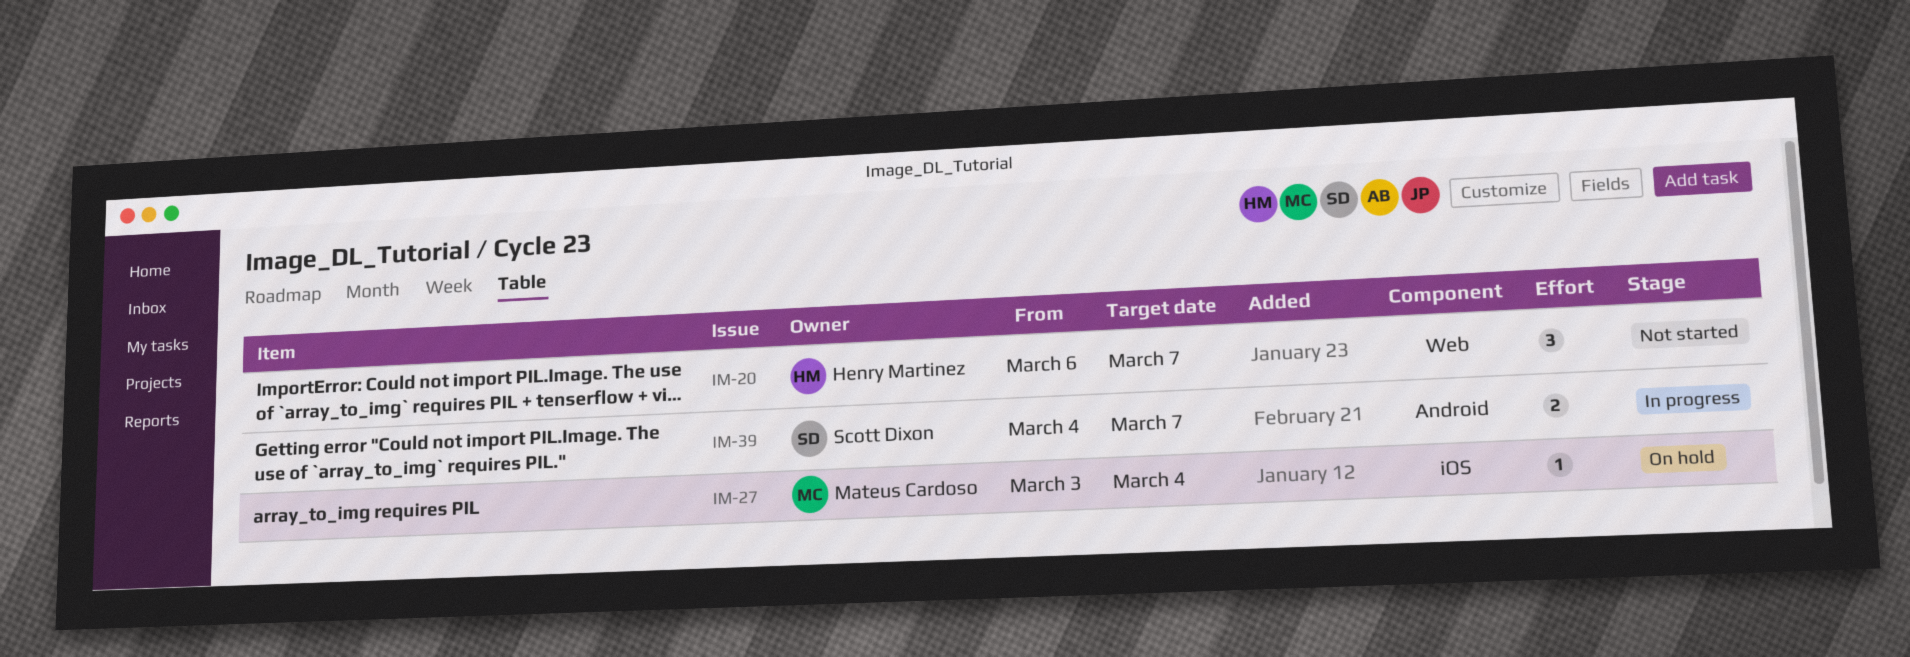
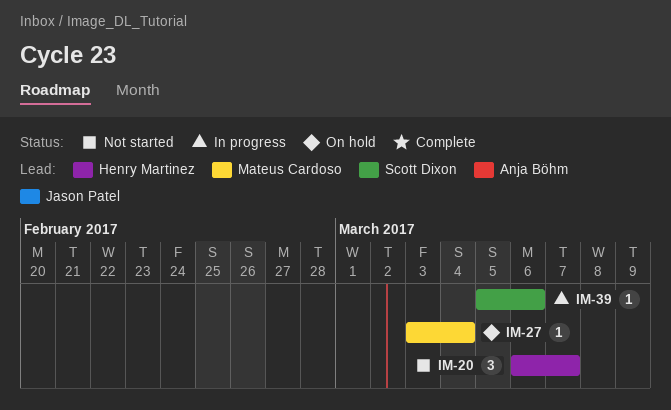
IM-39, estimate: 2 -> 1
IM-39, start: Mar 4 -> Mar 5
IM-39, due: Mar 7 -> Mar 6

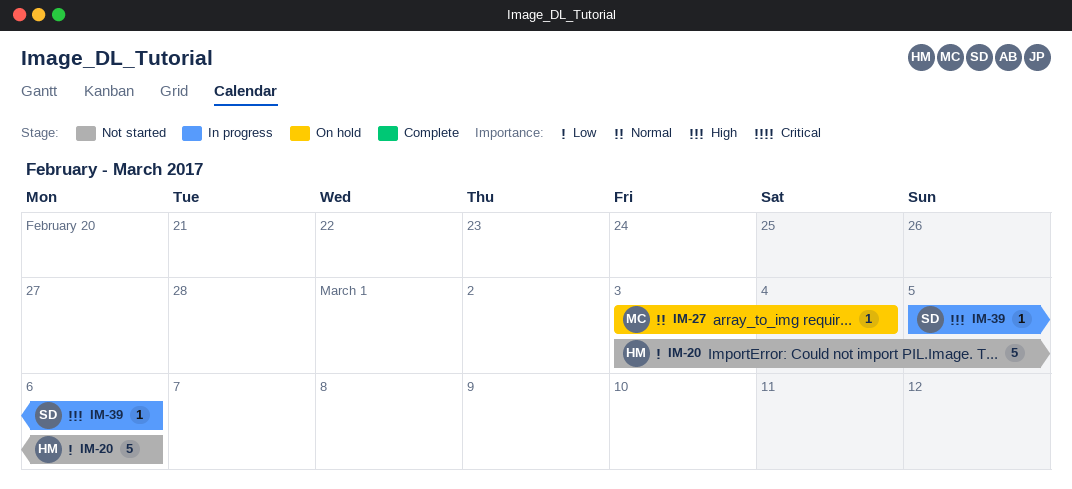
IM-20, estimate: 3 -> 5
IM-20, start: Mar 6 -> Mar 3
IM-20, due: Mar 7 -> Mar 6

